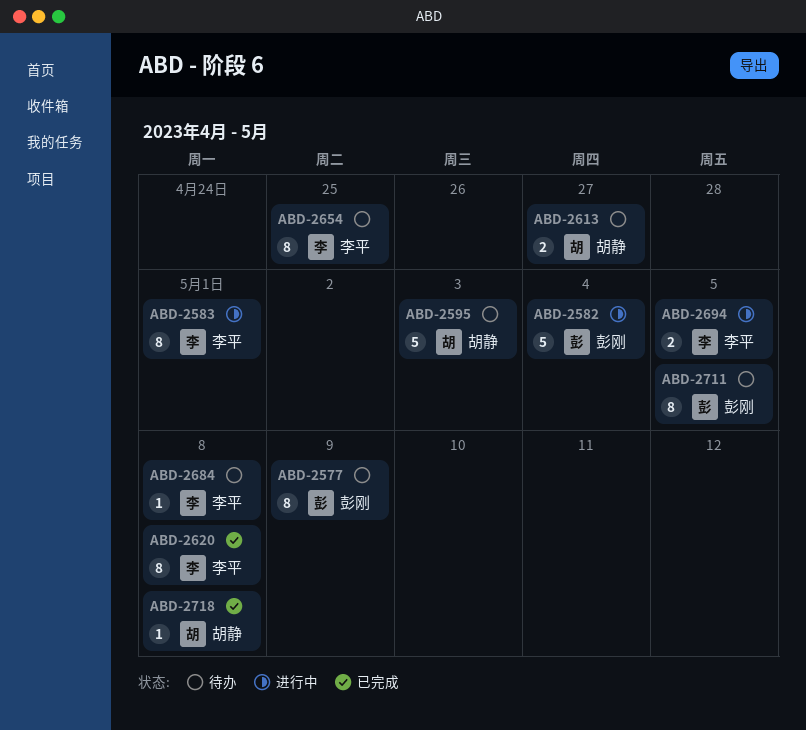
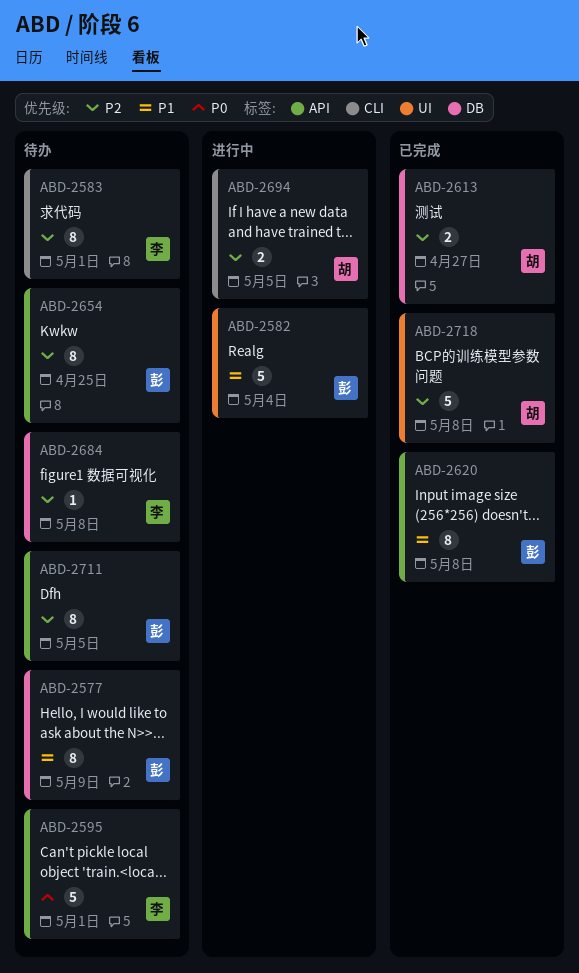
ABD-2583, status: 进行中 -> 待办
ABD-2595, owner: 胡静 -> 李平
ABD-2595, due: May 3 -> May 1
ABD-2613, status: 待办 -> 已完成
ABD-2620, owner: 李平 -> 彭刚
ABD-2654, owner: 李平 -> 彭刚
ABD-2694, owner: 李平 -> 胡静
ABD-2718, estimate: 1 -> 5

